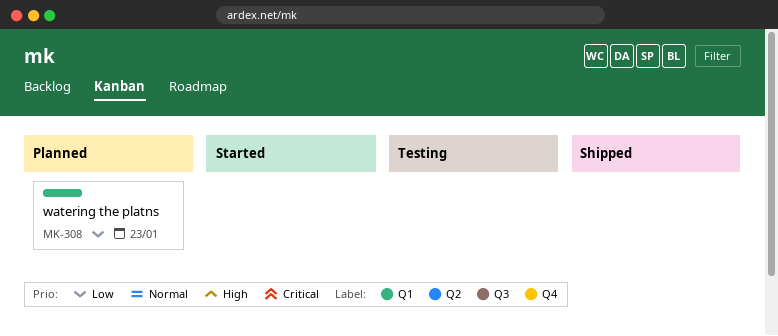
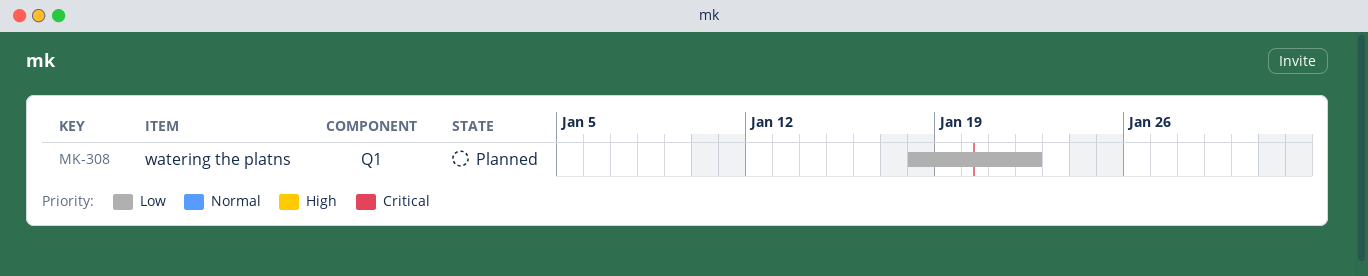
MK-308, due: Jan 23 -> Jan 22

